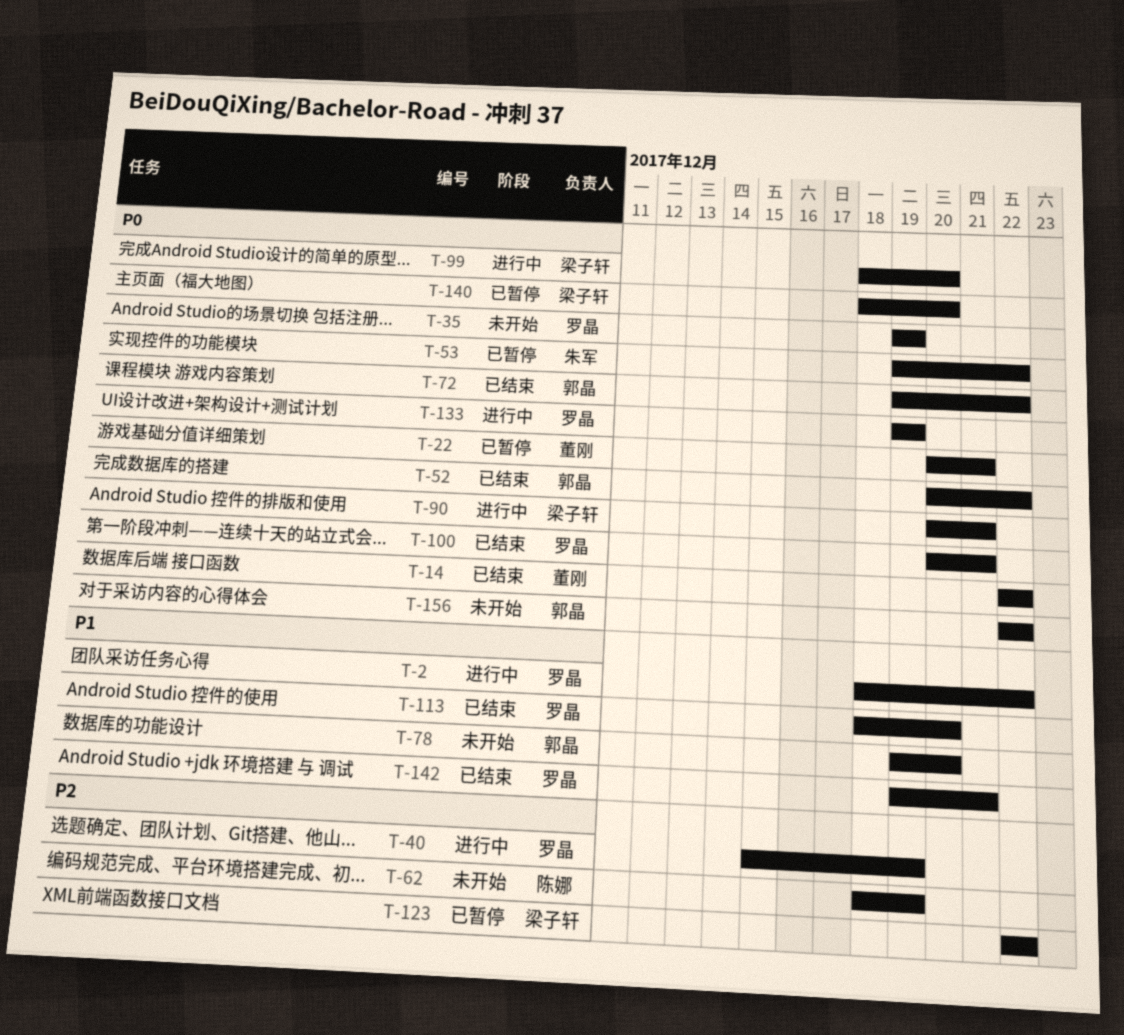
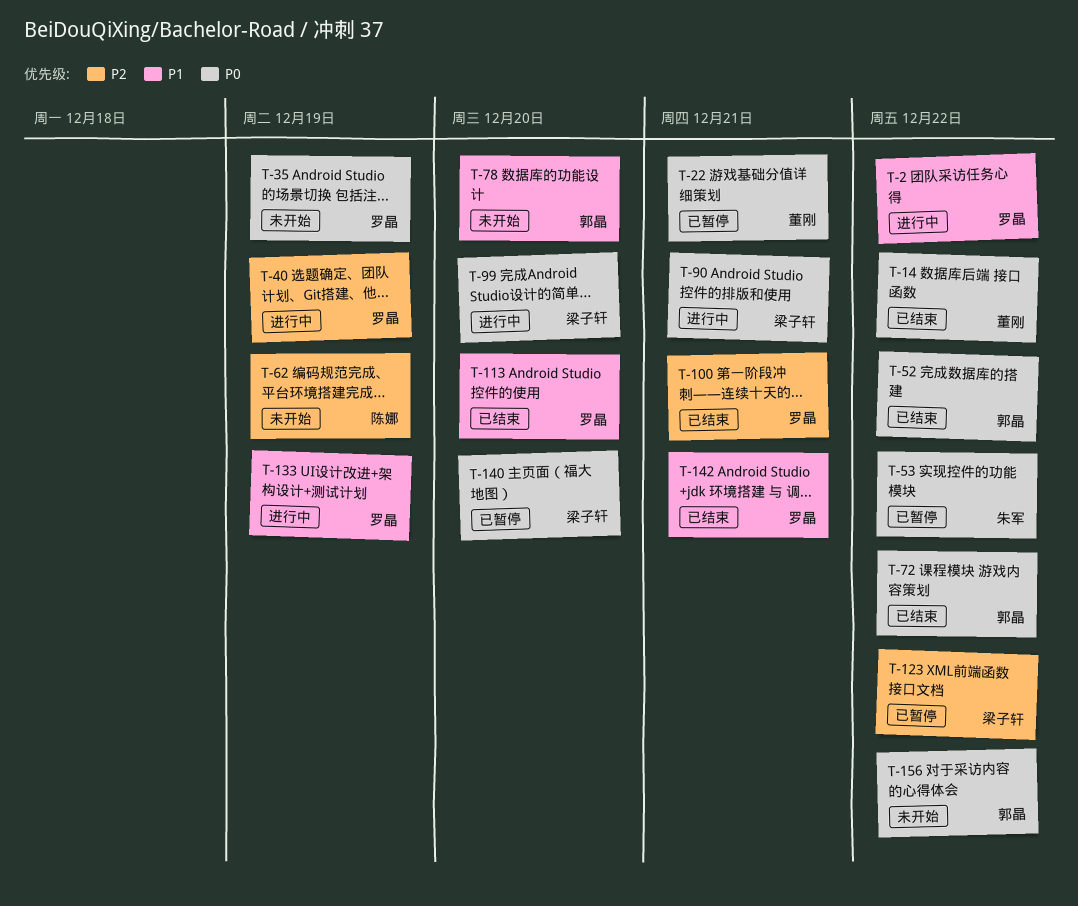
T-100, priority: P0 -> P2
T-133, priority: P0 -> P1

